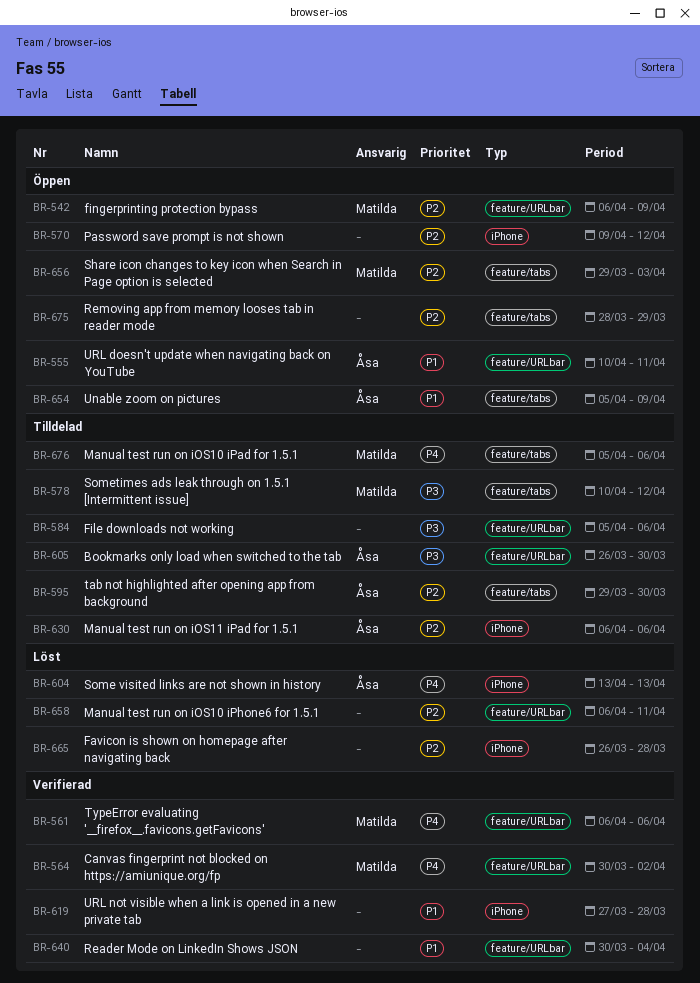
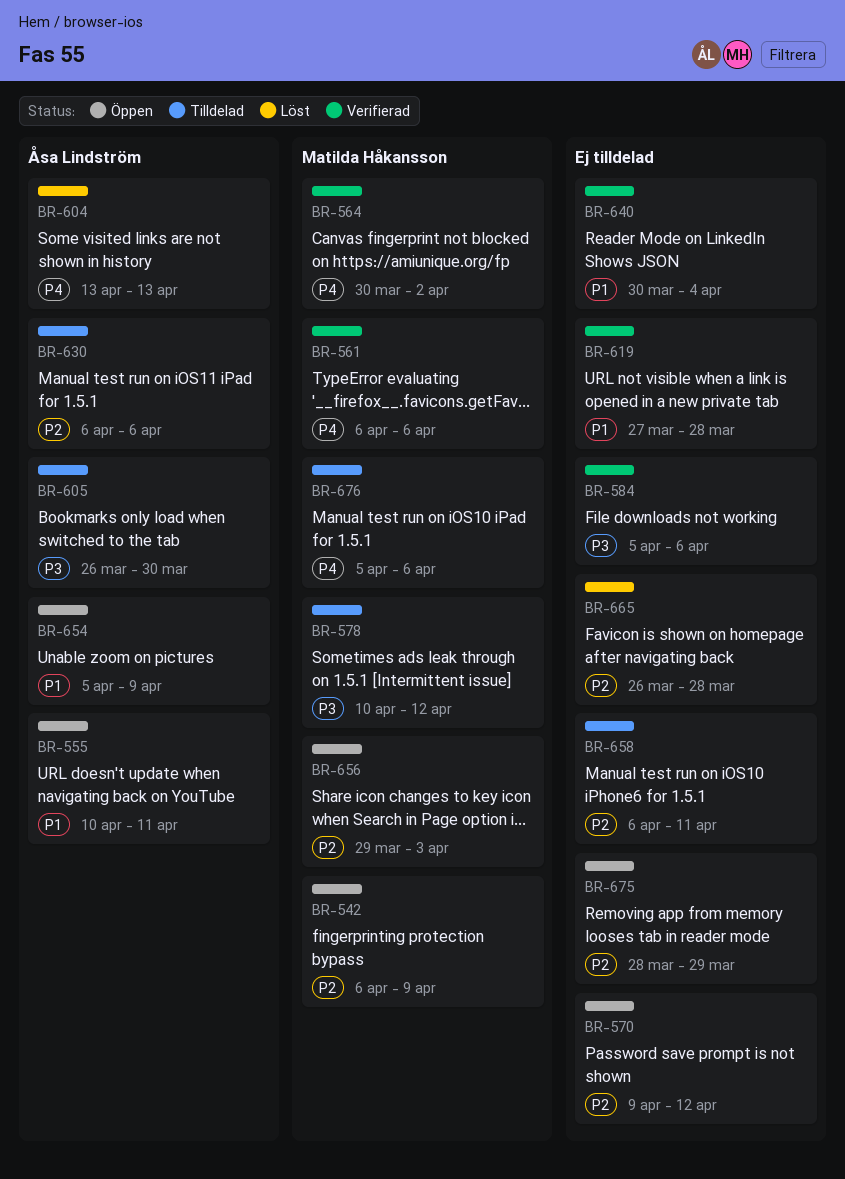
BR-584, status: Tilldelad -> Verifierad
BR-595: present -> none
BR-658, status: Löst -> Tilldelad

